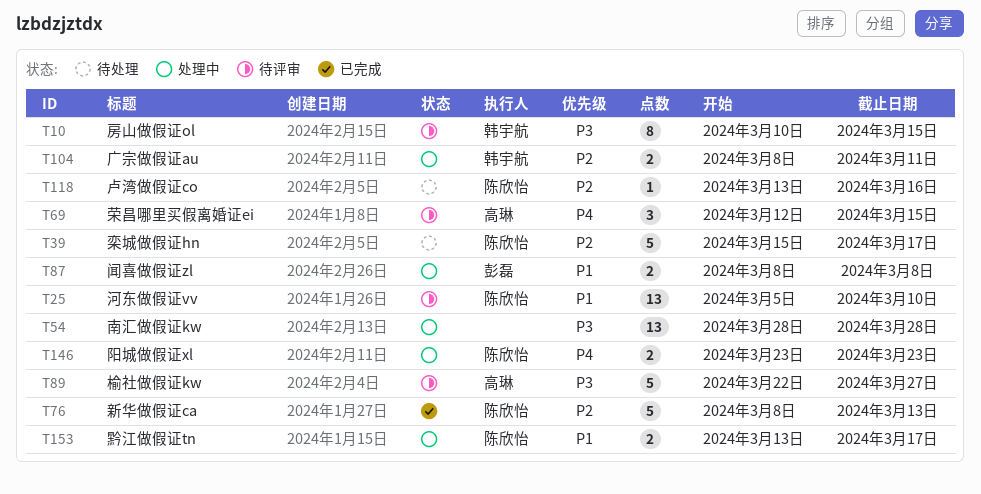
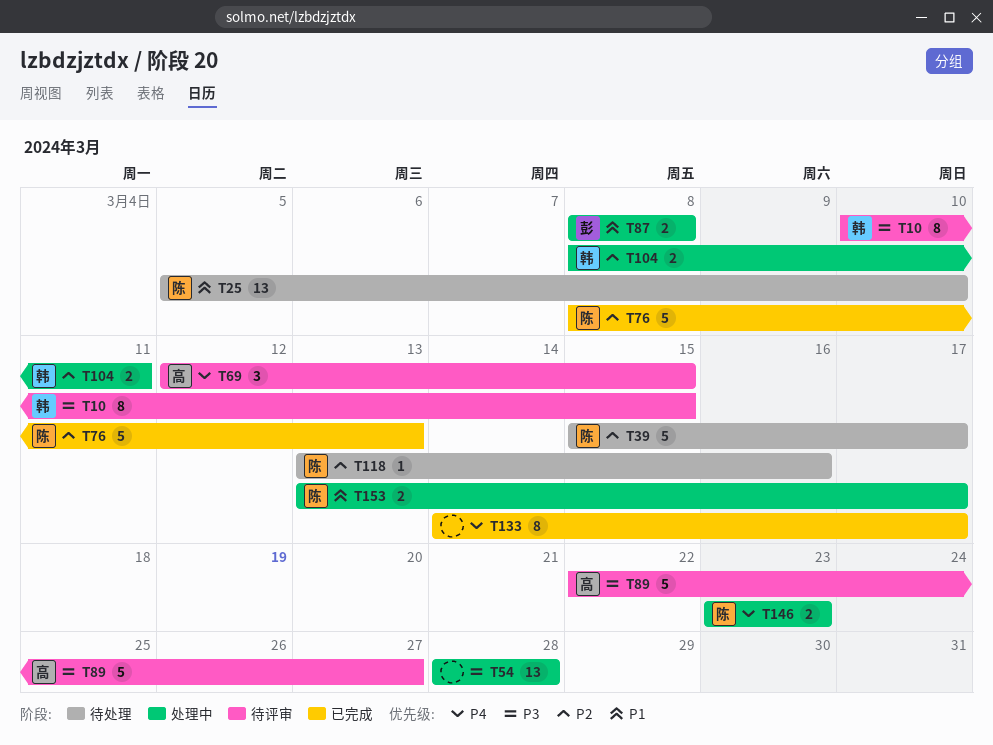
T25, status: 待评审 -> 待处理
T133: none -> present

